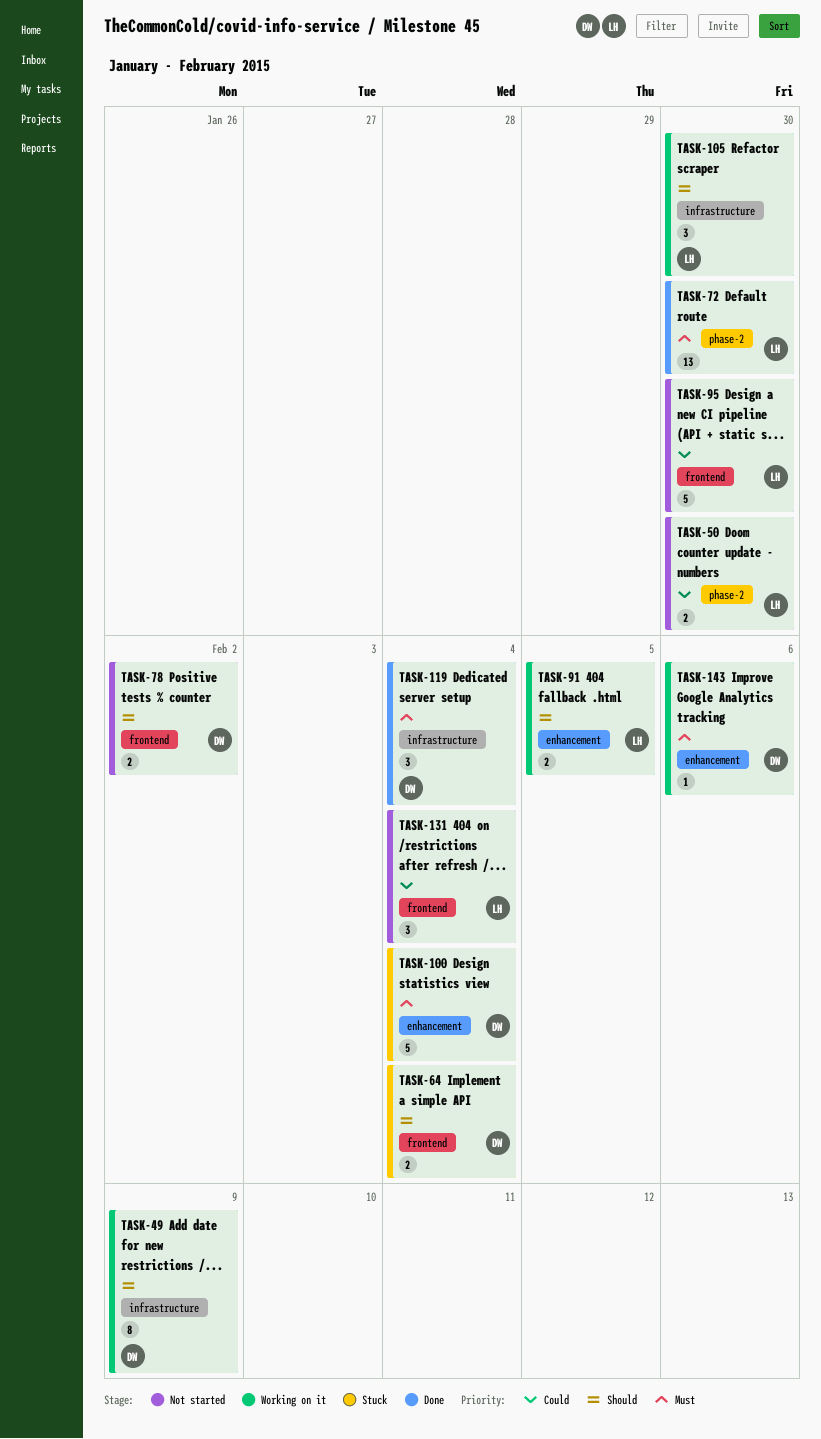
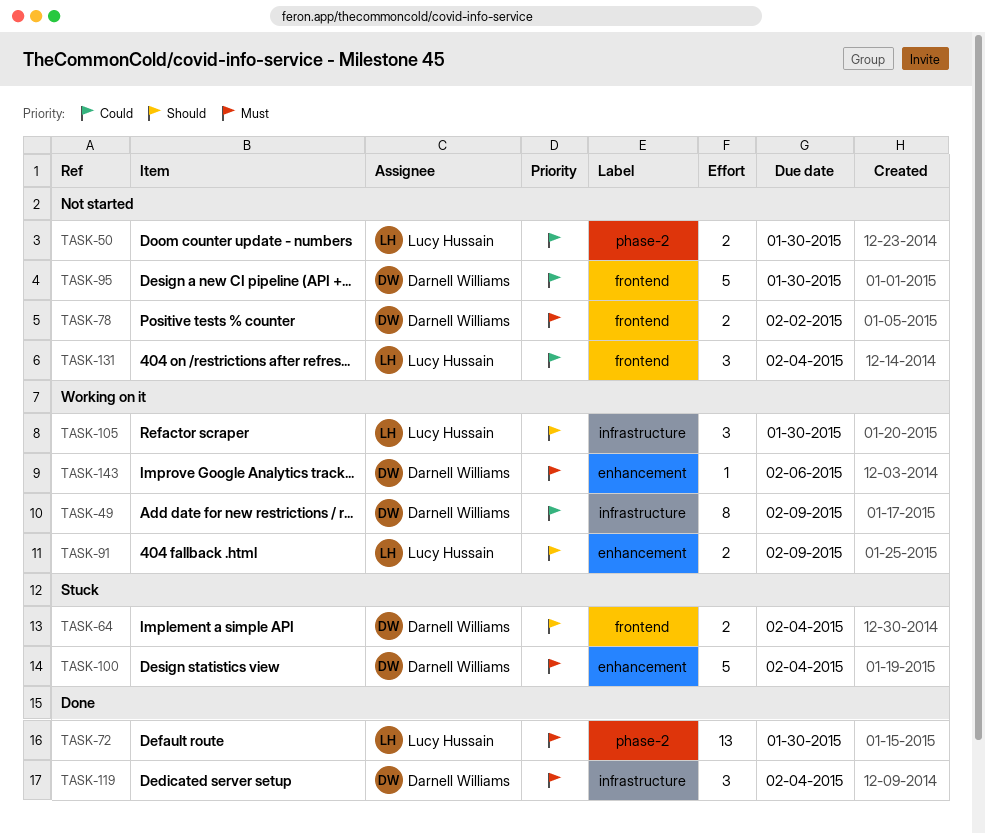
TASK-49, priority: Should -> Could
TASK-78, priority: Should -> Must
TASK-91, due: Feb 5 -> Feb 9
TASK-95, owner: Lucy Hussain -> Darnell Williams

